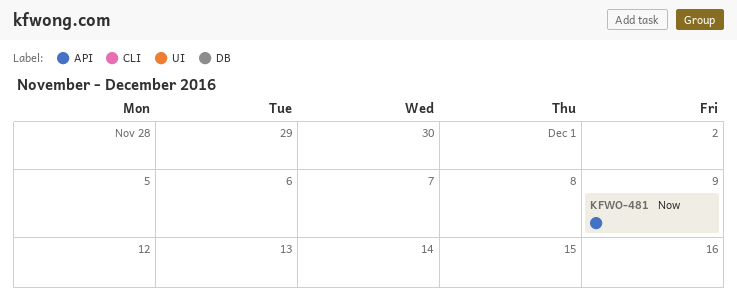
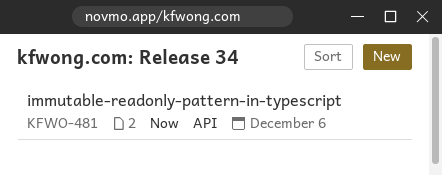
KFWO-481, due: Dec 9 -> Dec 6

